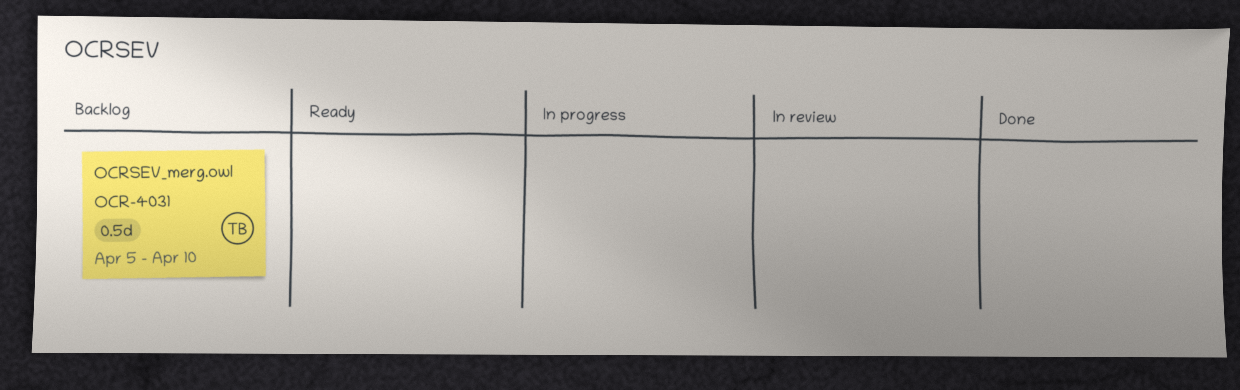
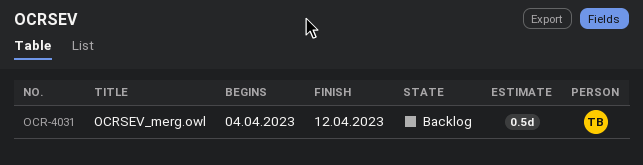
OCR-4031, start: Apr 5 -> Apr 4
OCR-4031, due: Apr 10 -> Apr 12

